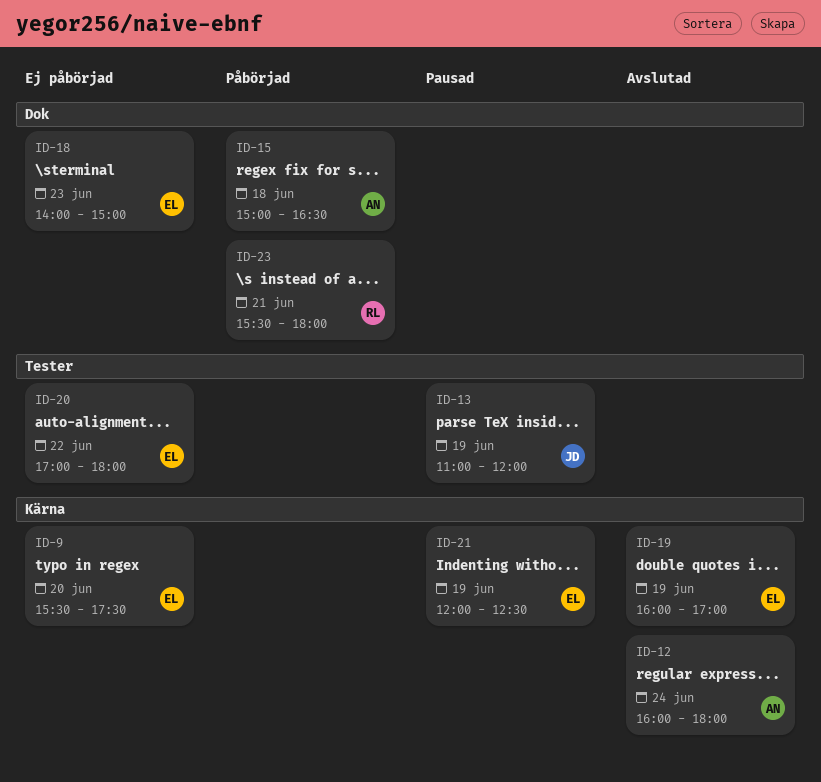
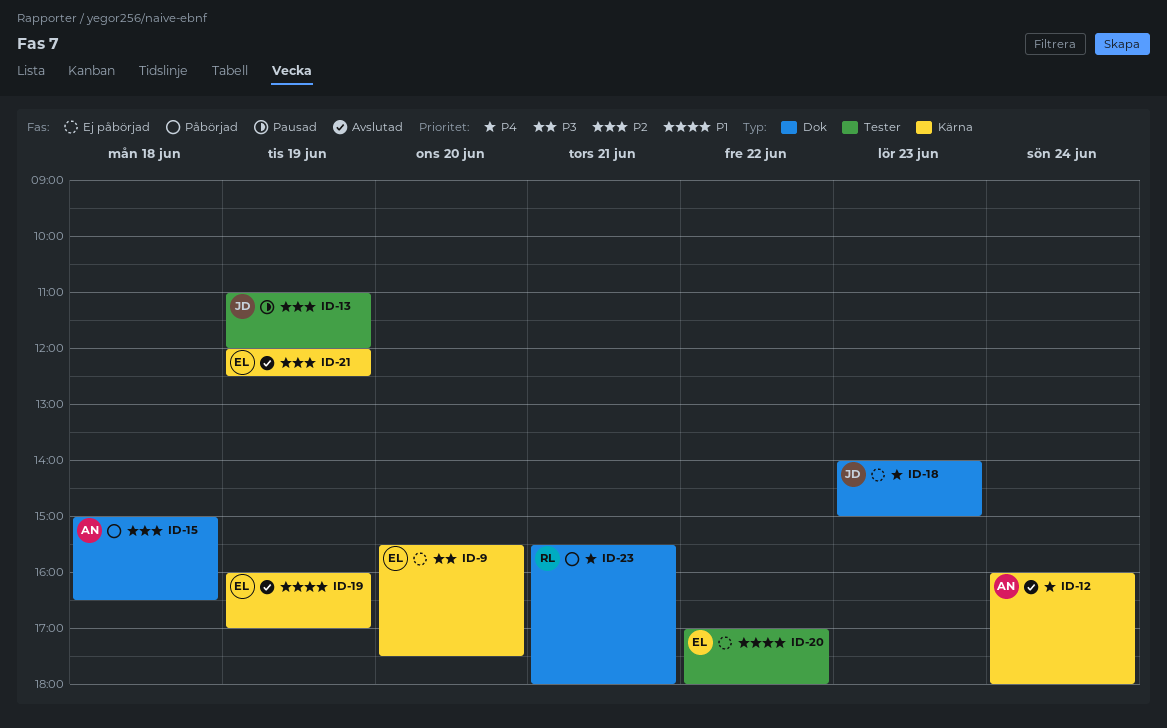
ID-18, owner: EL -> JD
ID-21, status: Pausad -> Avslutad

